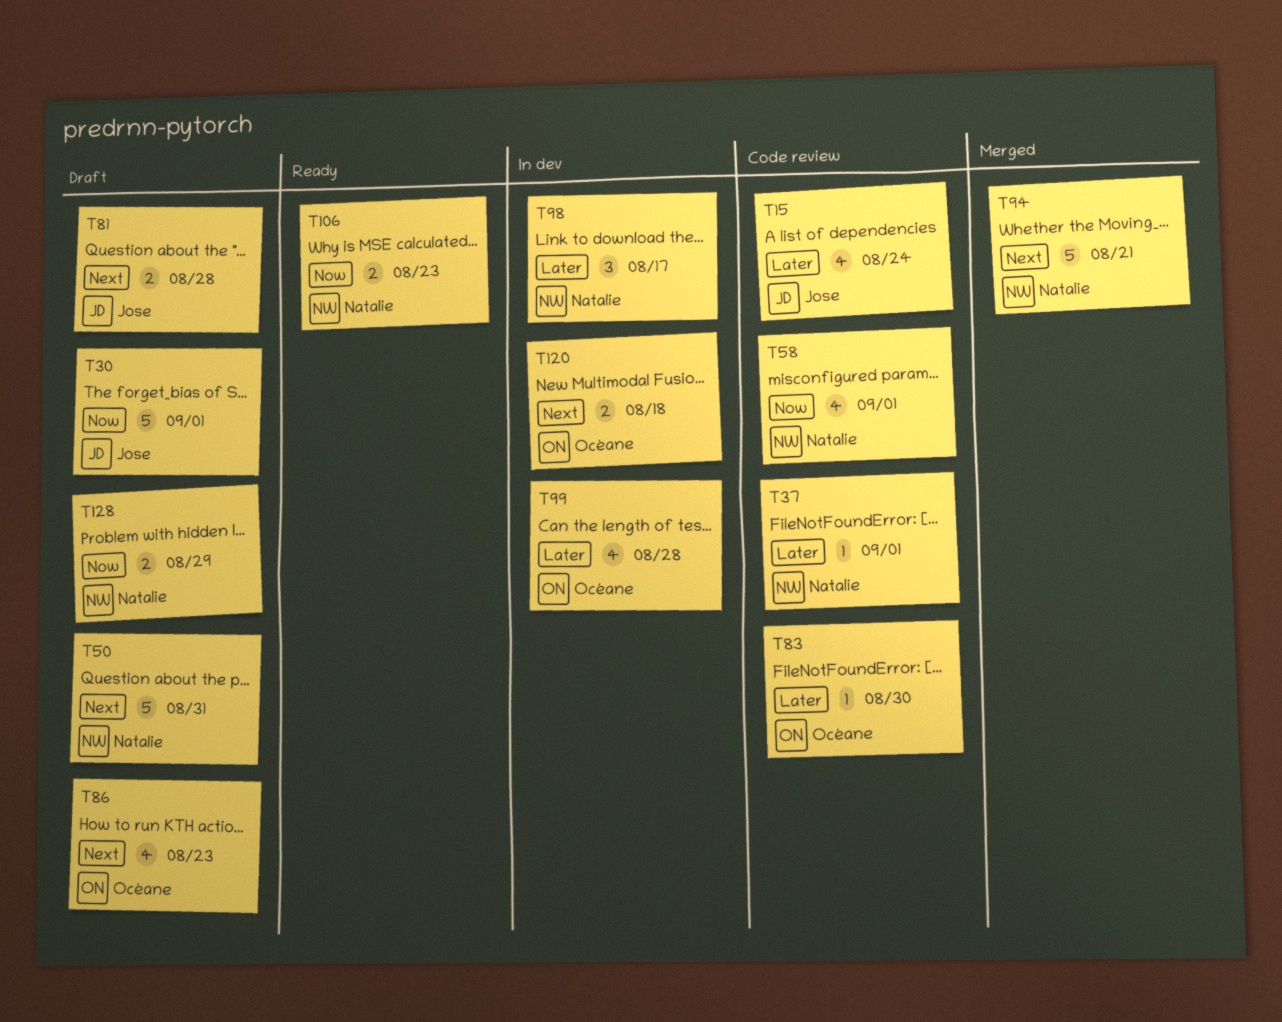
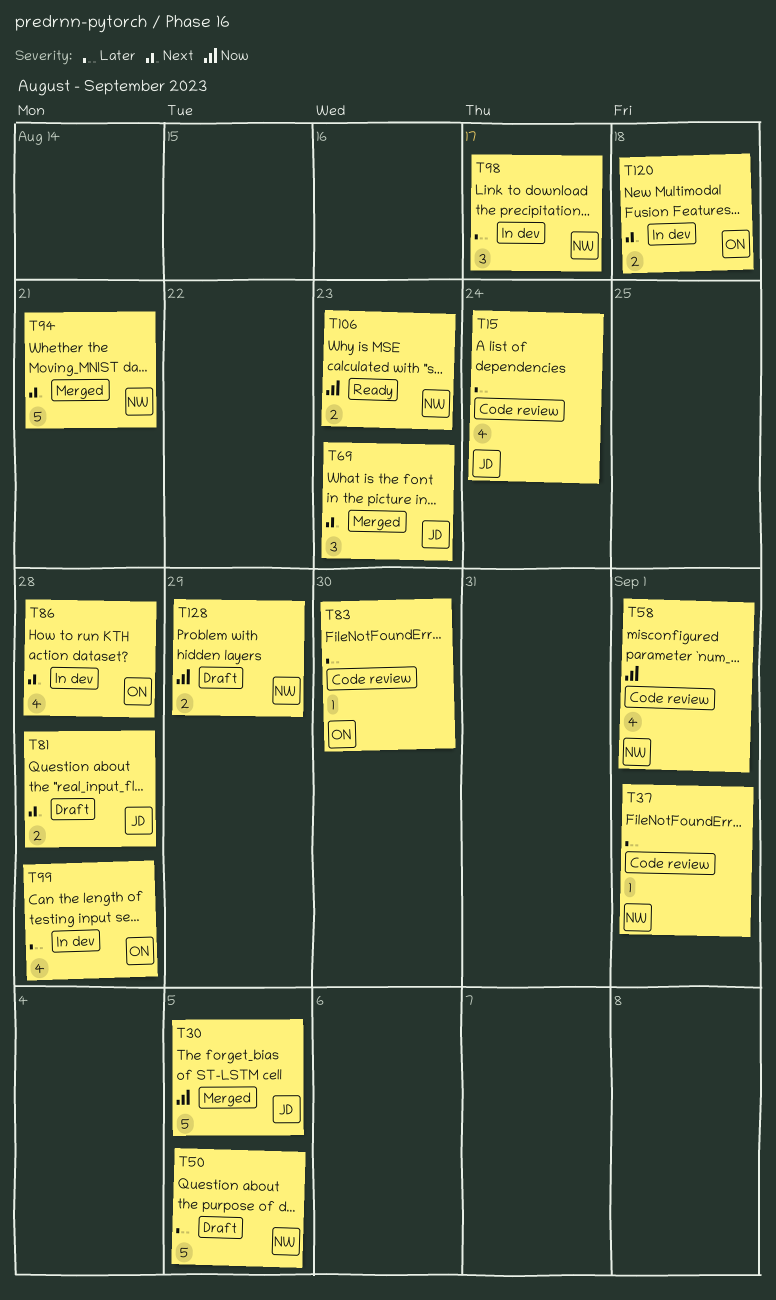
T30, status: Draft -> Merged
T30, due: Sep 1 -> Sep 5
T50, priority: Next -> Later
T50, due: Aug 31 -> Sep 5
T69: none -> present
T86, status: Draft -> In dev
T86, due: Aug 23 -> Aug 28

